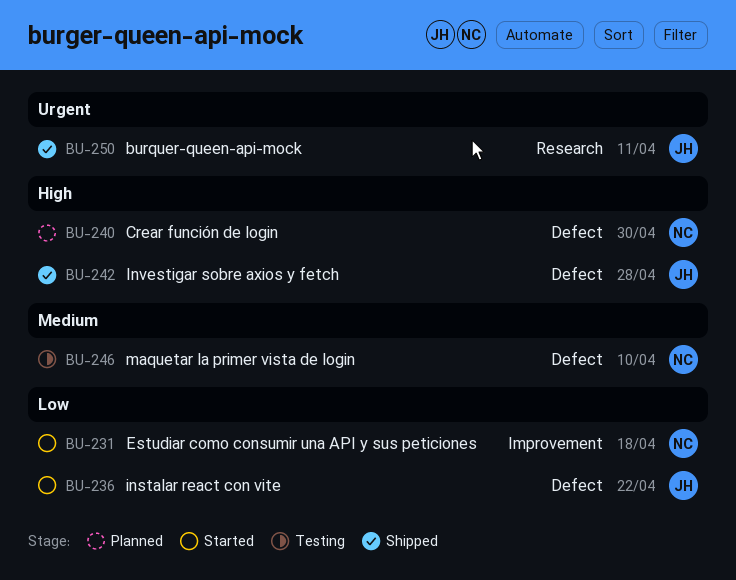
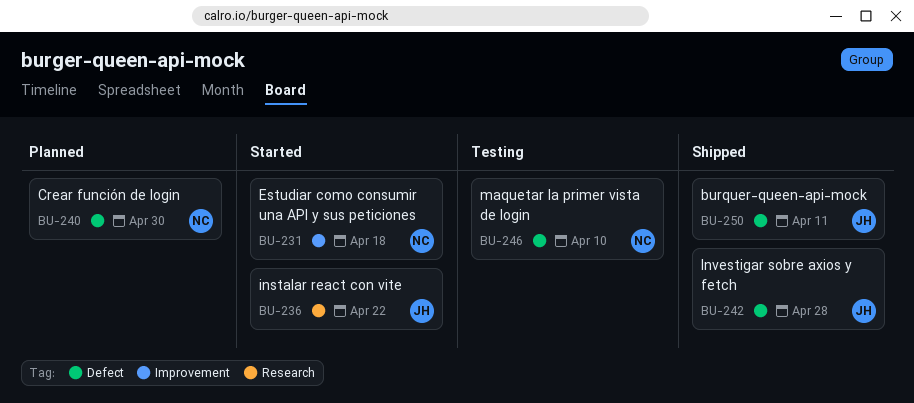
BU-236, label: Defect -> Research
BU-250, label: Research -> Defect

